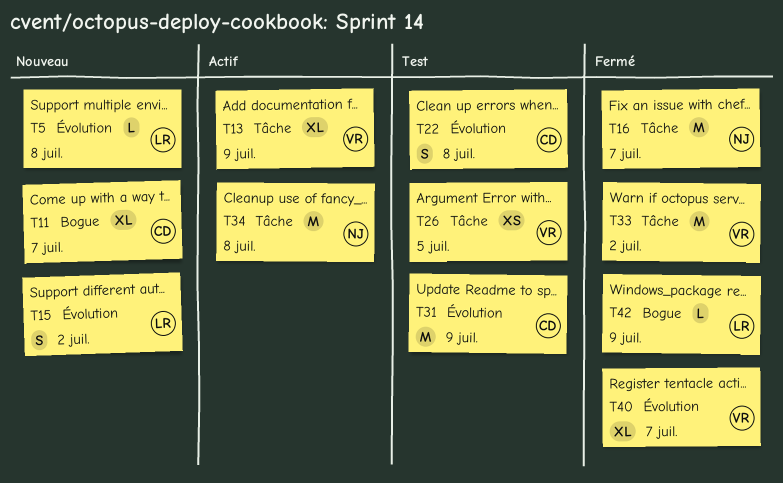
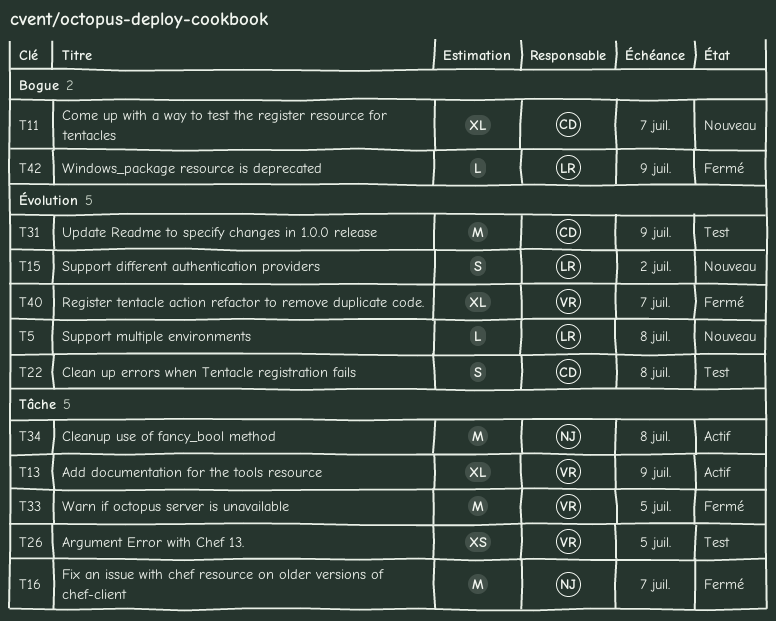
T33, due: Jul 2 -> Jul 5

